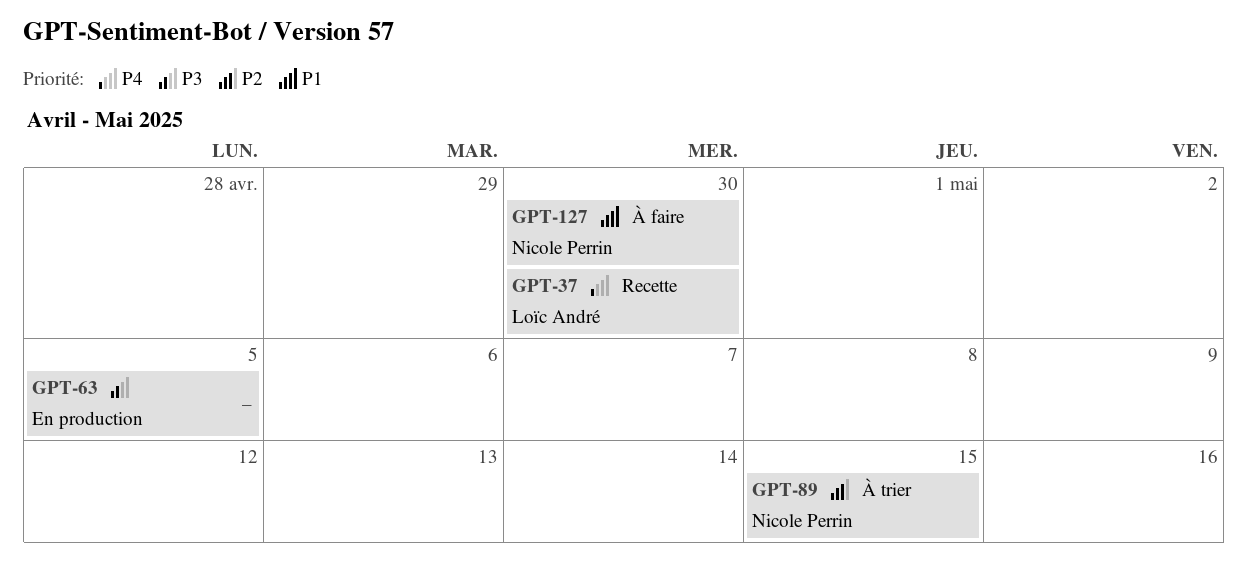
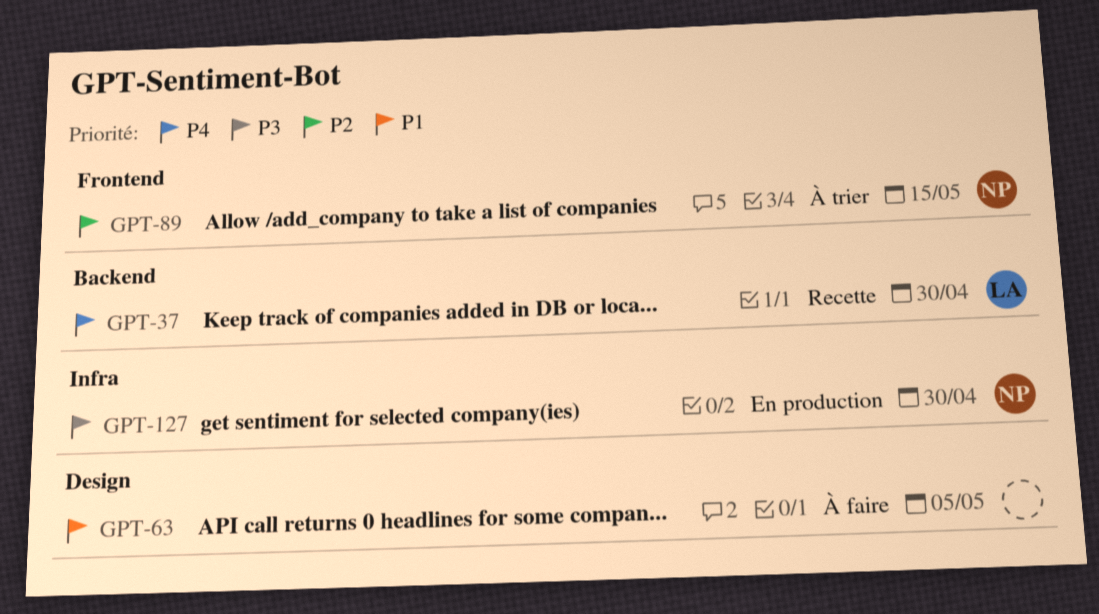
GPT-63, status: En production -> À faire
GPT-63, priority: P3 -> P1
GPT-127, status: À faire -> En production
GPT-127, priority: P1 -> P3

